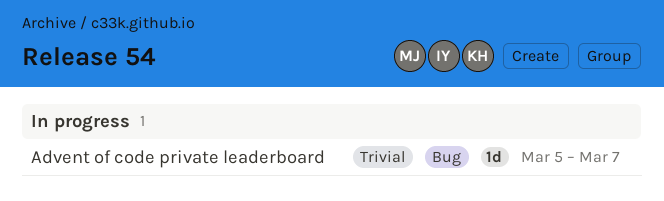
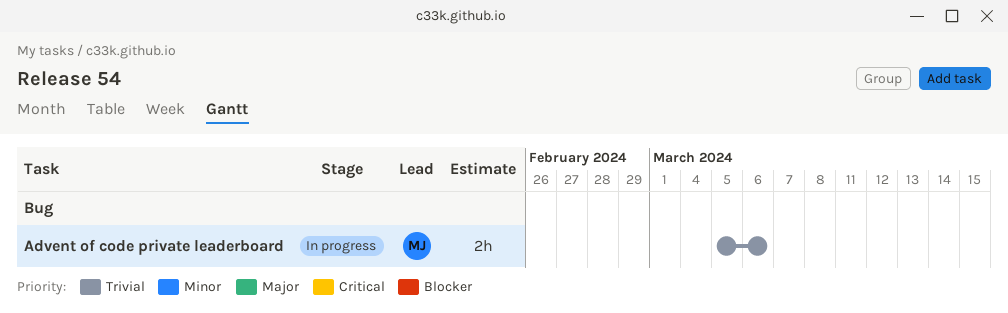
Advent of code private leaderboard, estimate: 1d -> 2h
Advent of code private leaderboard, due: Mar 7 -> Mar 6

